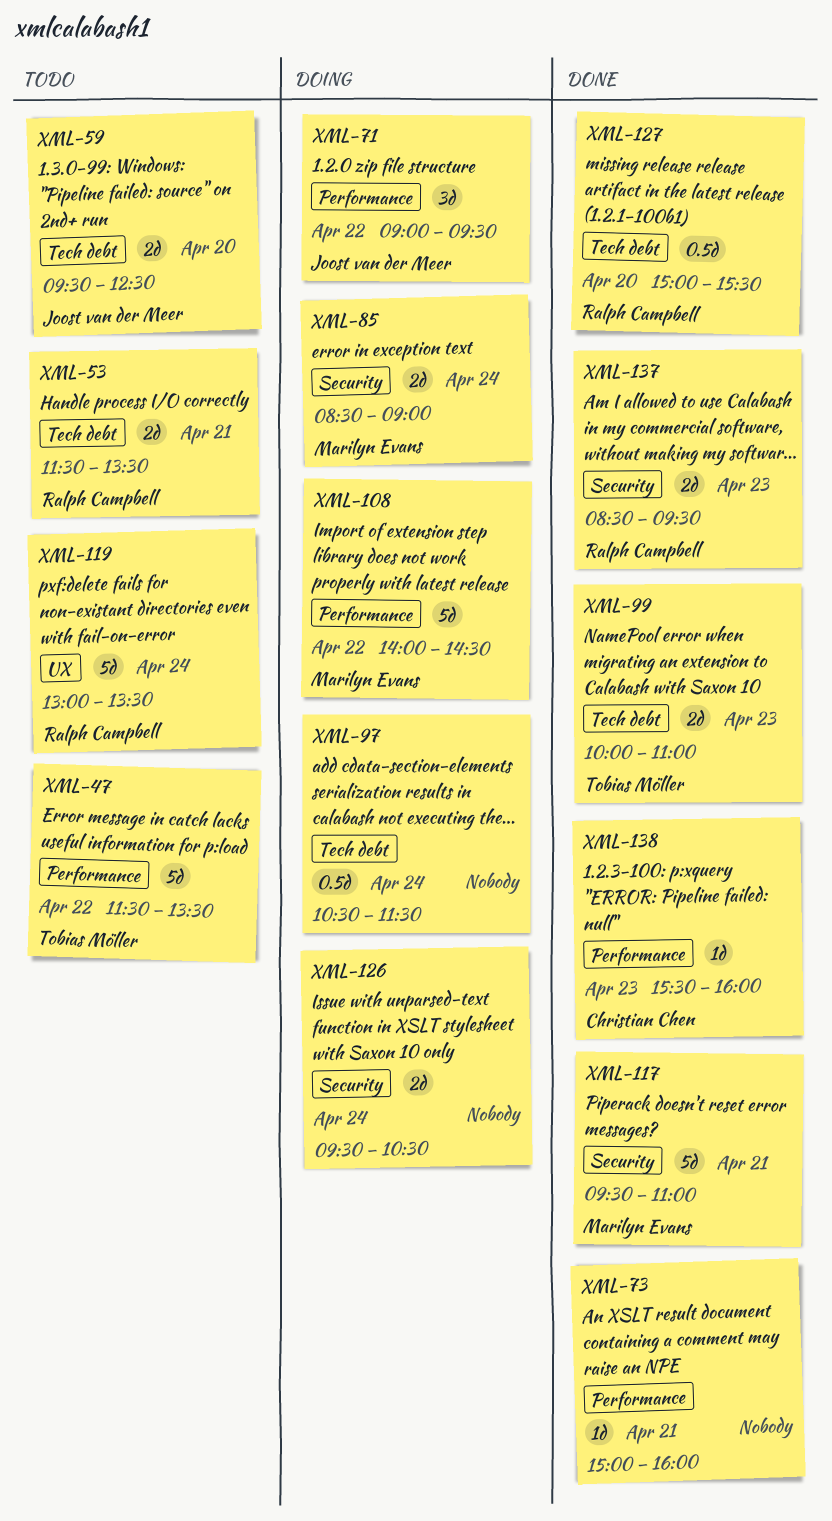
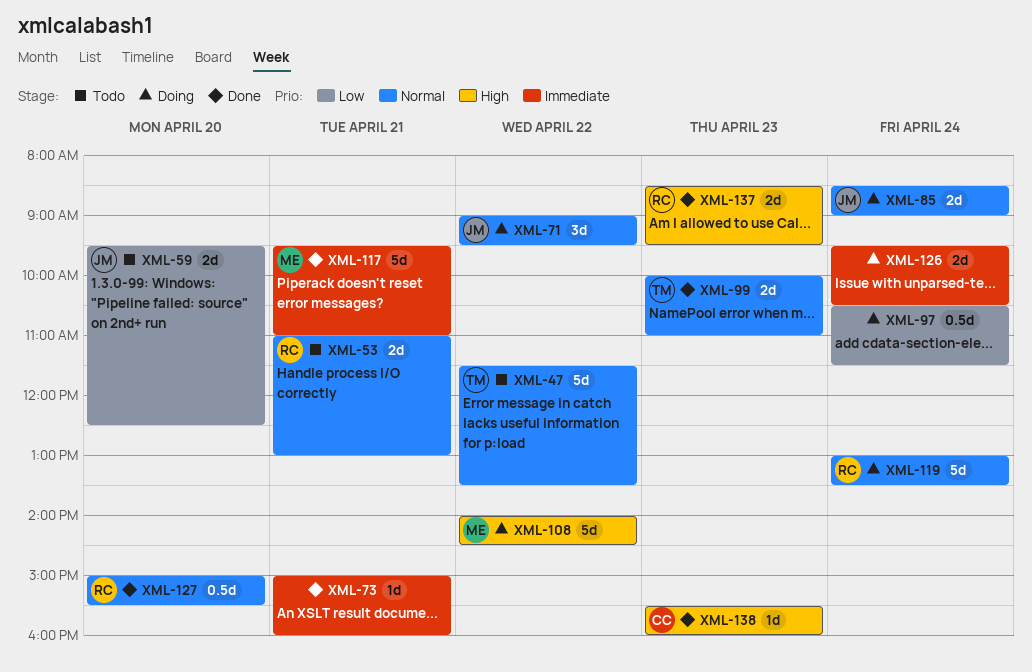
XML-53, begins: 11:30 -> 11:00
XML-53, ends: 13:30 -> 13:00
XML-85, owner: Marilyn Evans -> Joost van der Meer
XML-119, status: Todo -> Doing

